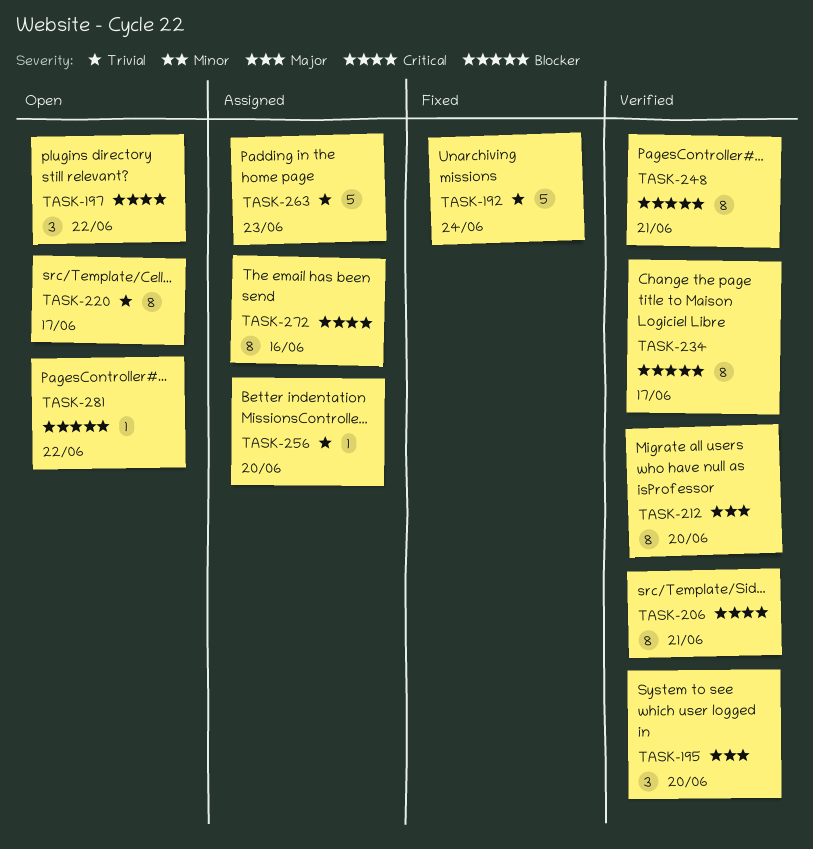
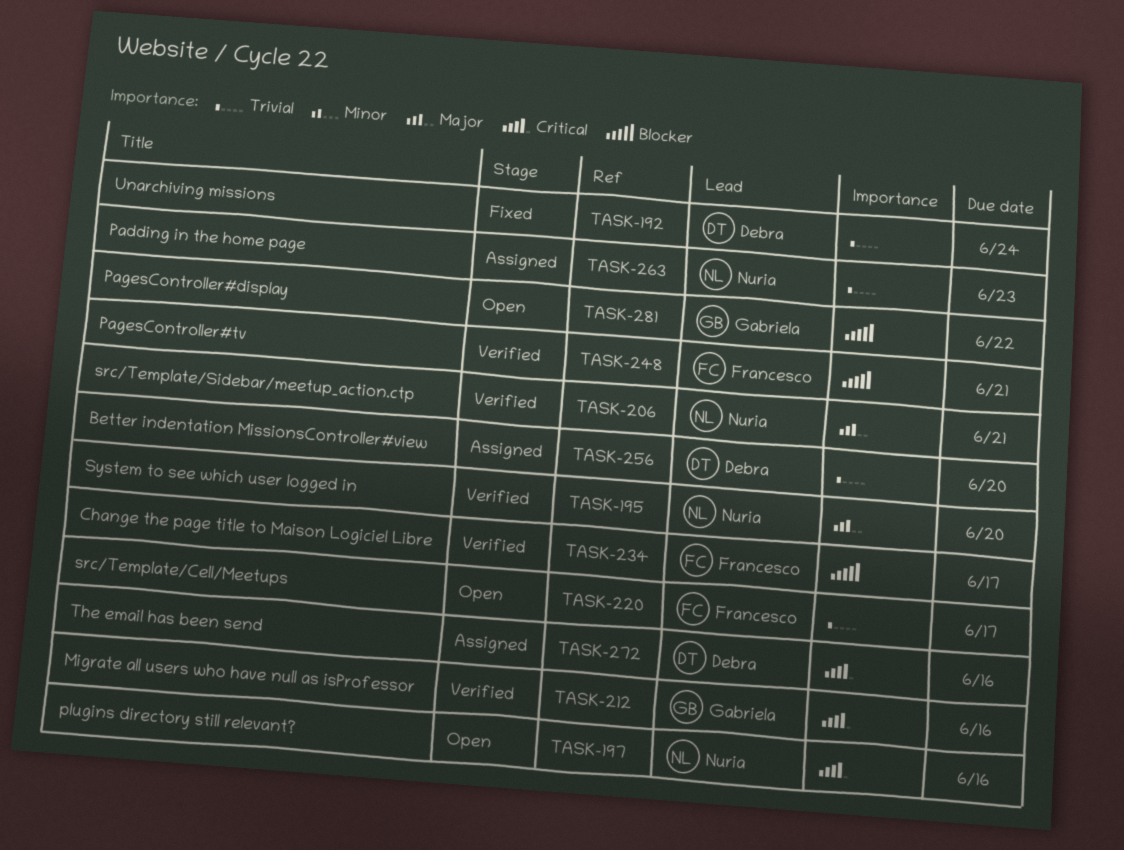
TASK-197, due: Jun 22 -> Jun 16
TASK-206, priority: Critical -> Major
TASK-212, priority: Major -> Critical
TASK-212, due: Jun 20 -> Jun 16

